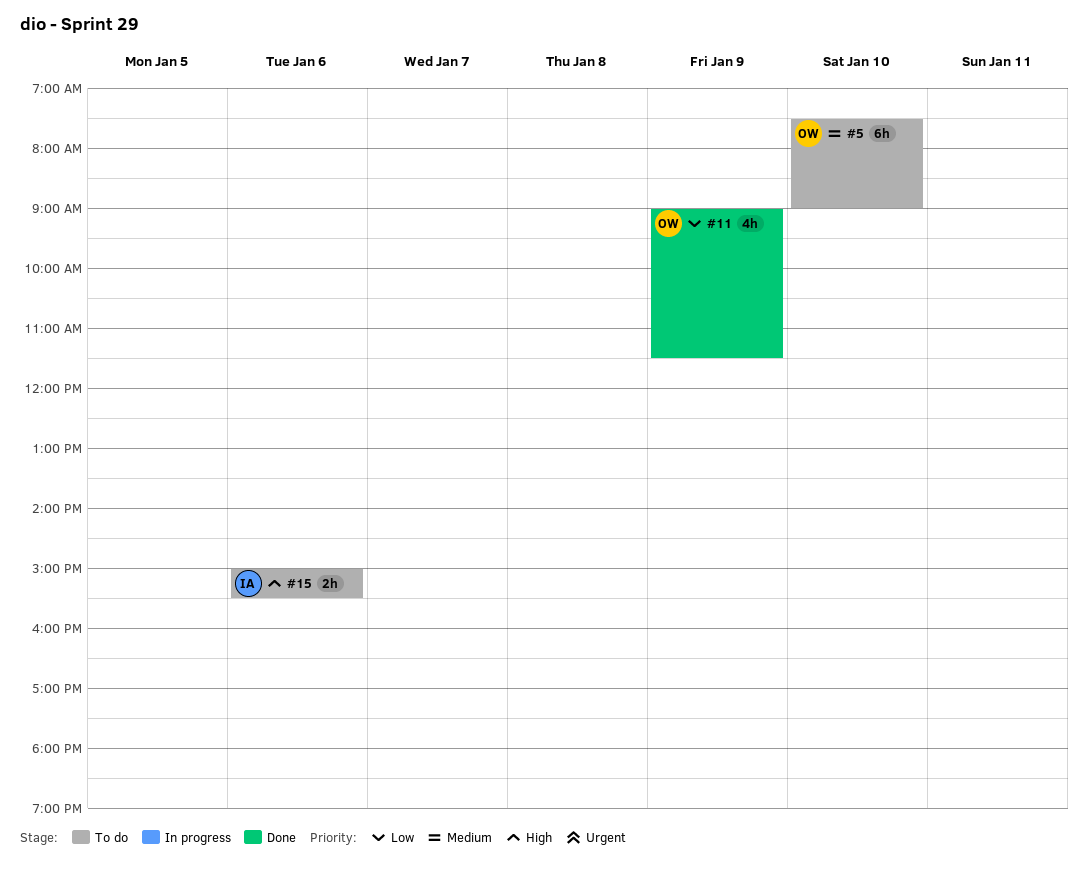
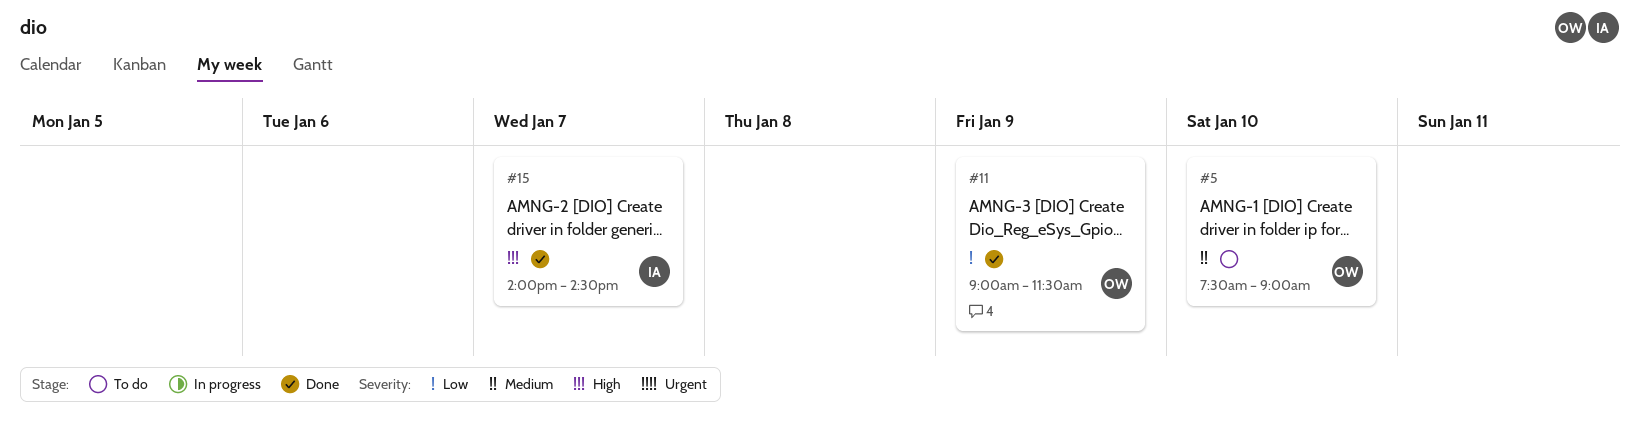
#15, status: To do -> Done
#15, day: Jan 6 -> Jan 7
#15, begins: 15:00 -> 14:00
#15, ends: 15:30 -> 14:30

